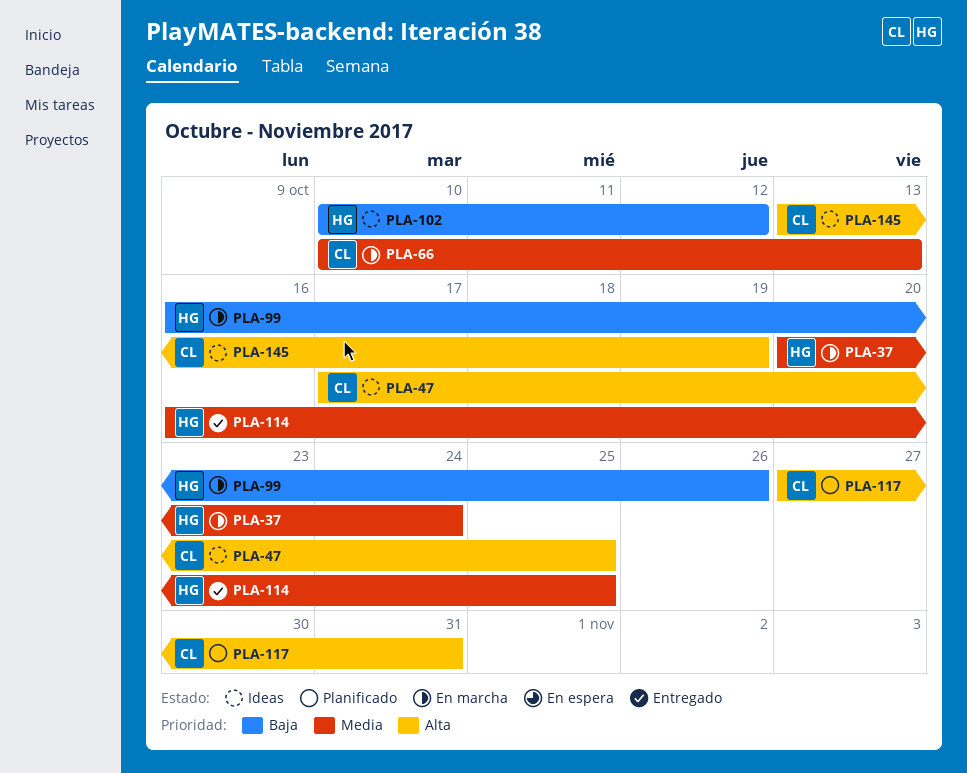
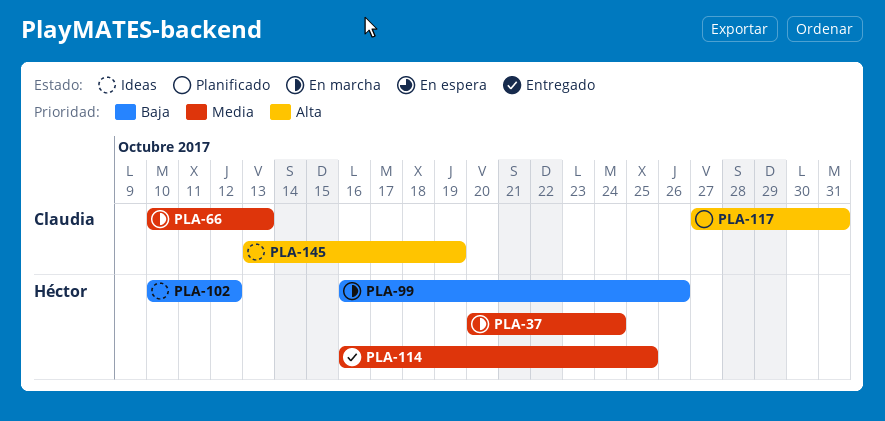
PLA-47: present -> none

